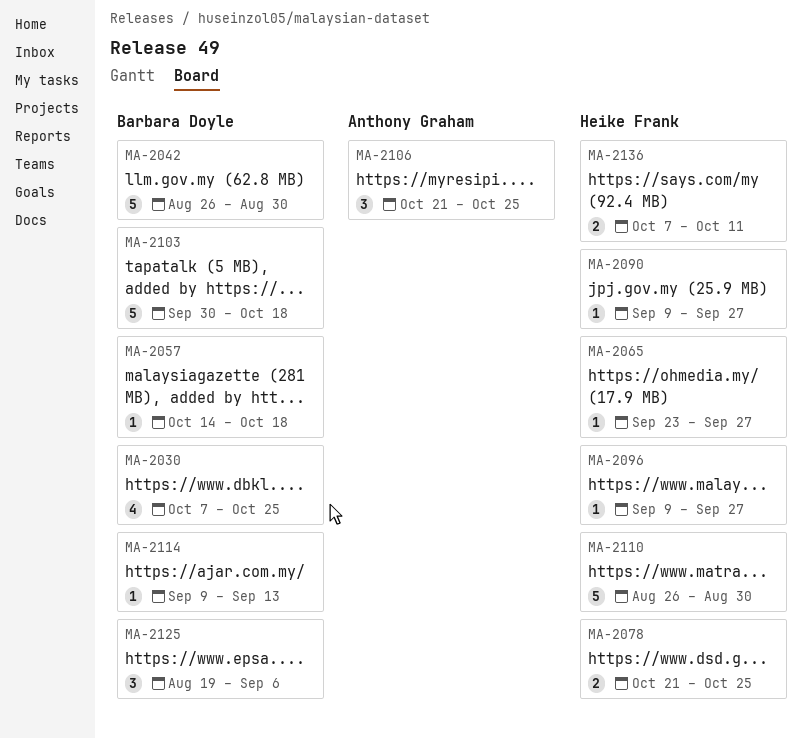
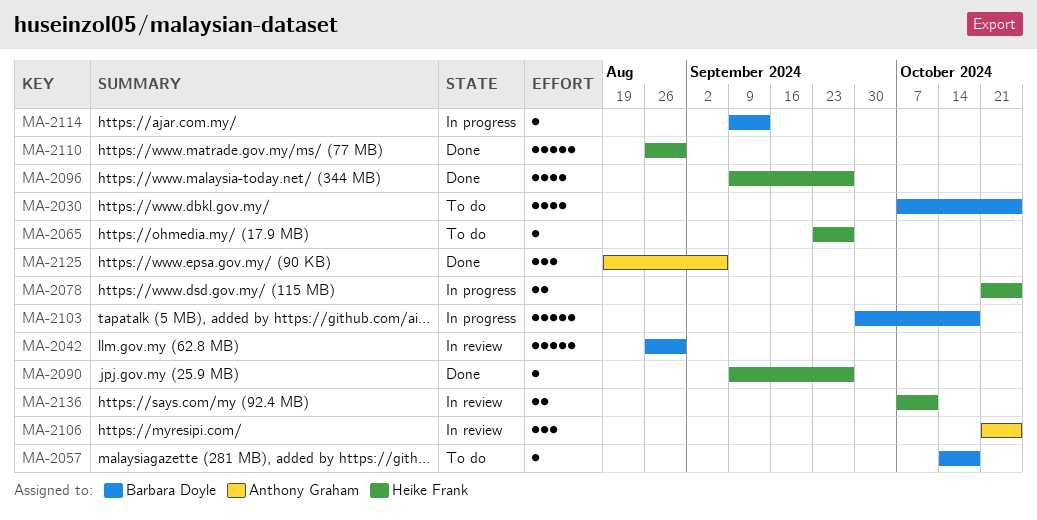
MA-2096, estimate: 1 -> 4
MA-2125, owner: Barbara Doyle -> Anthony Graham

